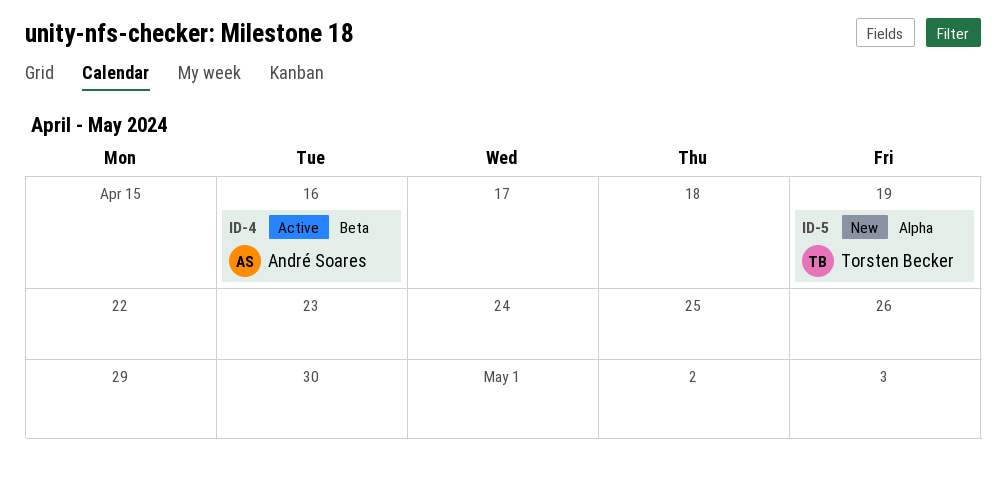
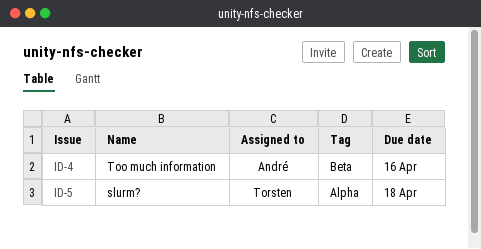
ID-5, due: Apr 19 -> Apr 18

